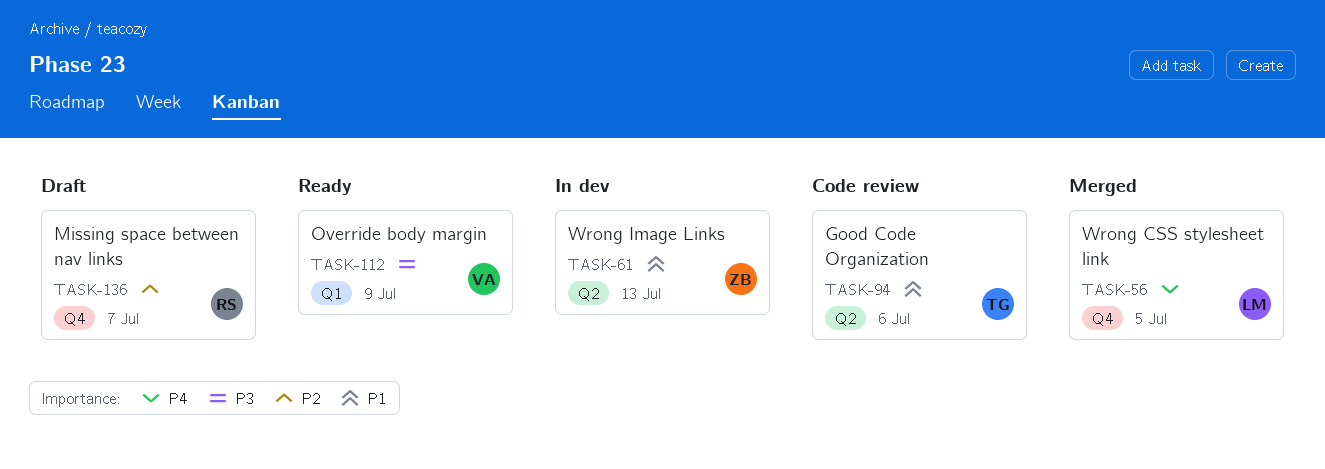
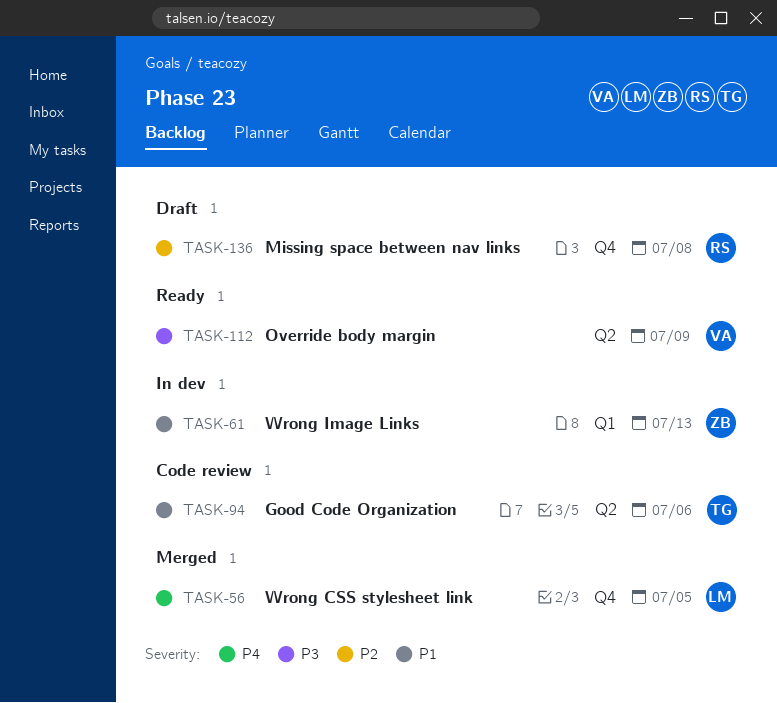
TASK-61, label: Q2 -> Q1
TASK-112, label: Q1 -> Q2
TASK-136, due: Jul 7 -> Jul 8

